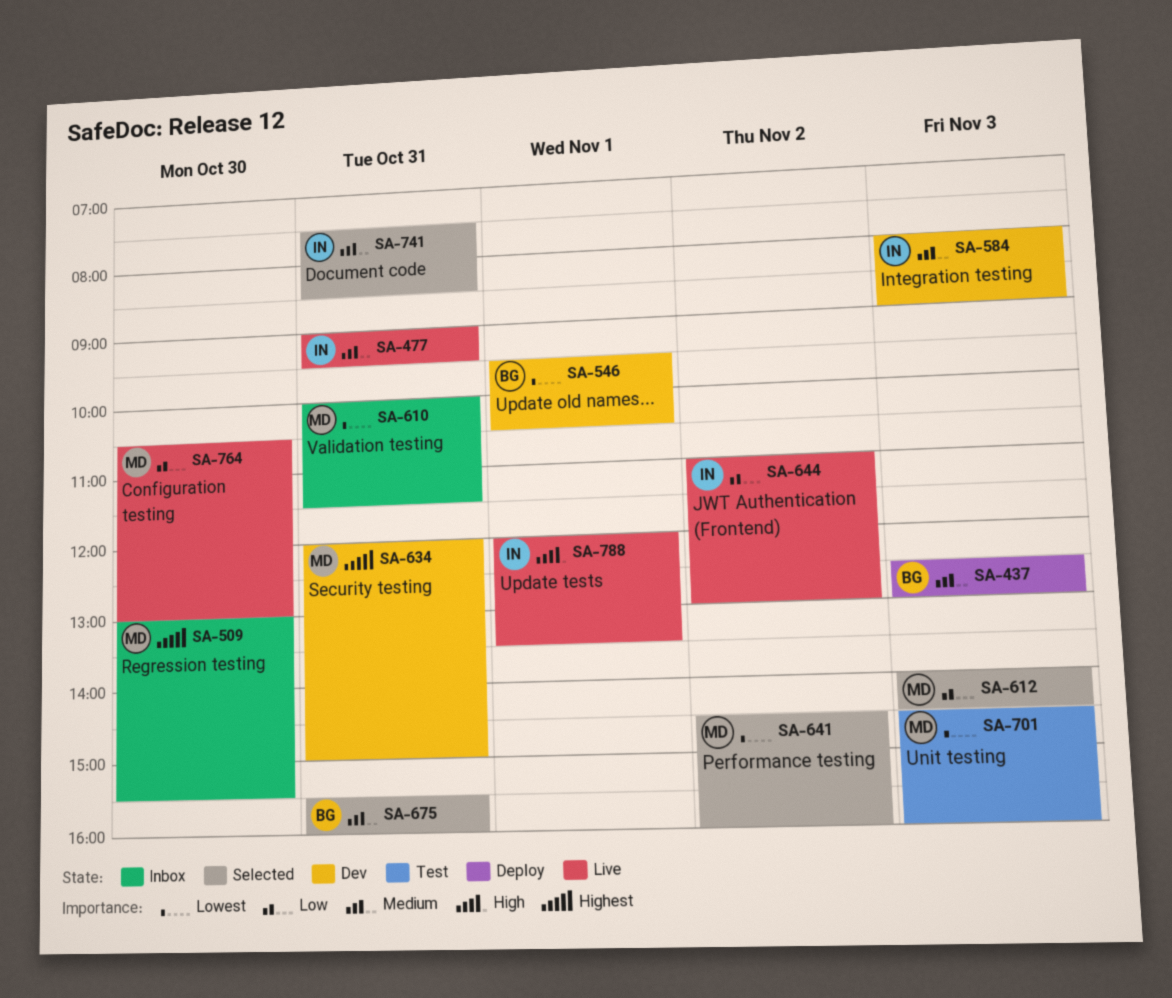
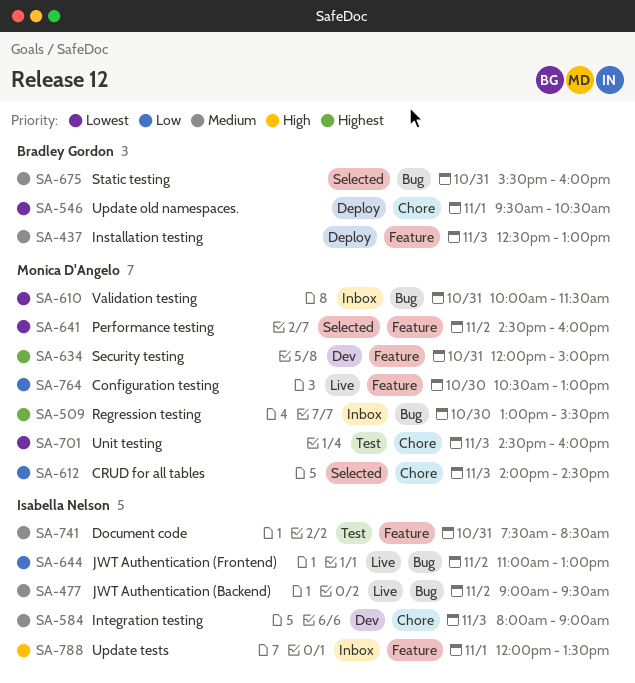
SA-477, day: Oct 31 -> Nov 2
SA-546, status: Dev -> Deploy
SA-741, status: Selected -> Test
SA-788, status: Live -> Inbox

